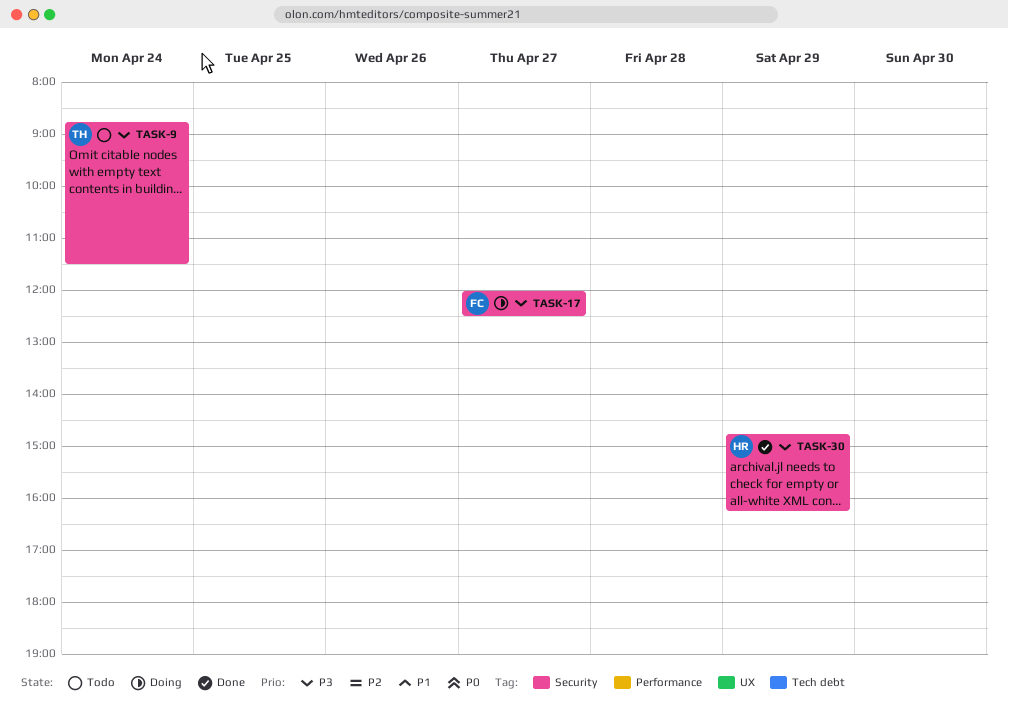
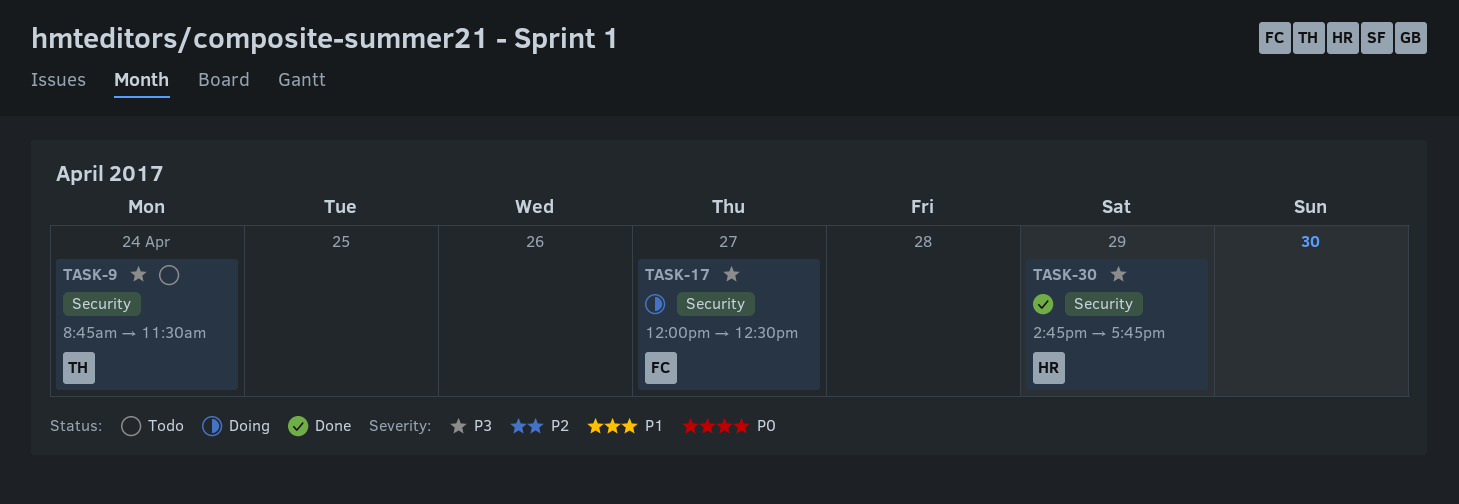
TASK-30, ends: 16:15 -> 17:45

